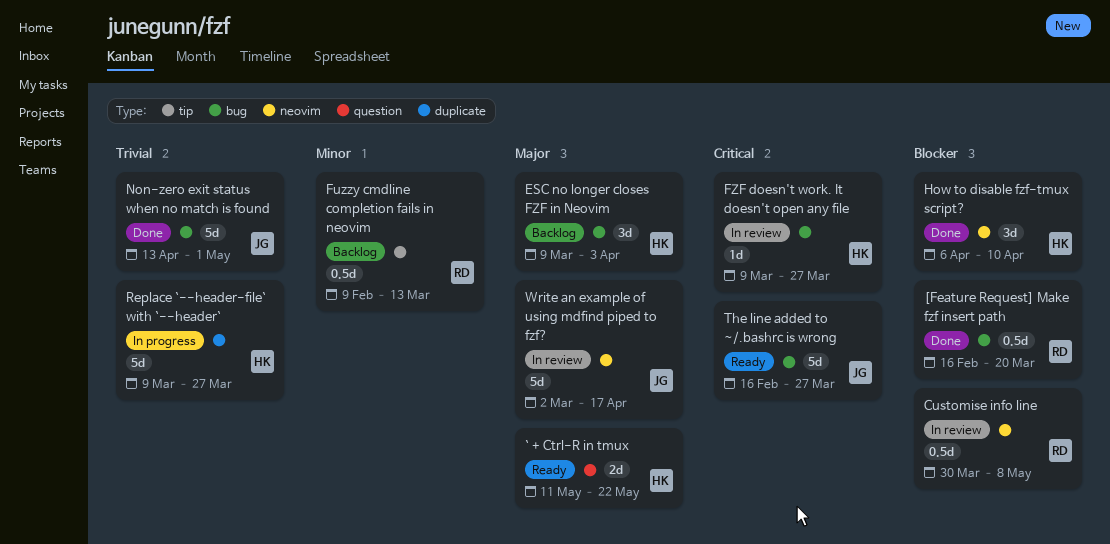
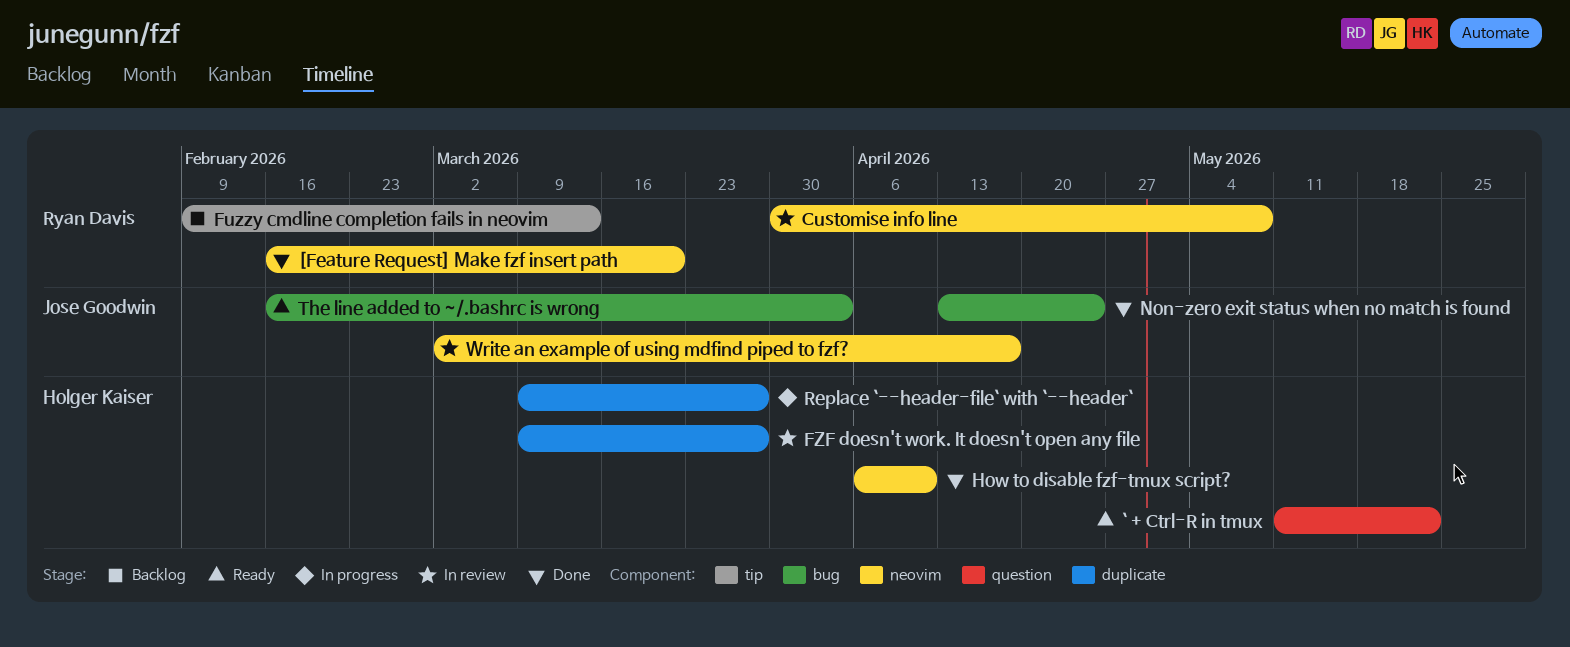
[Feature Request] Make fzf insert path, label: bug -> neovim
ESC no longer closes FZF in Neovim: present -> none
FZF doesn't work. It doesn't open any file, label: bug -> duplicate
Non-zero exit status when no match is found, due: May 1 -> Apr 24
The line added to ~/.bashrc is wrong, due: Mar 27 -> Apr 3

